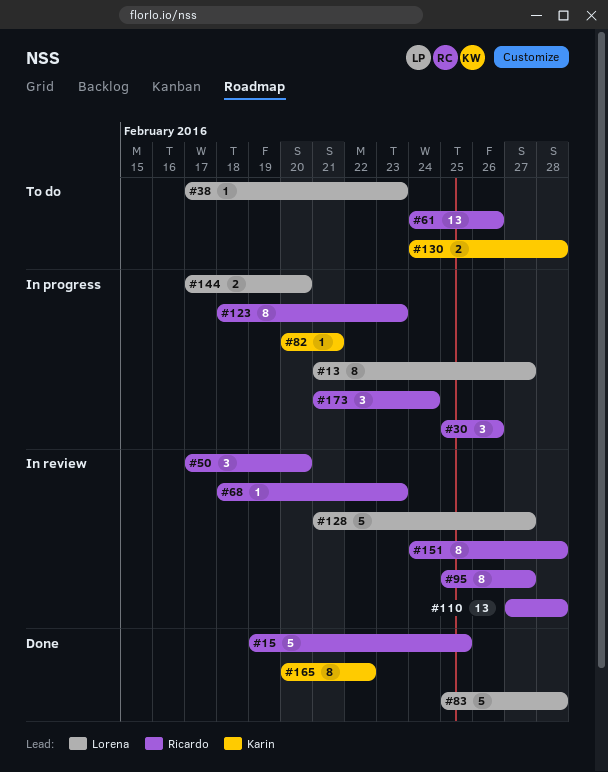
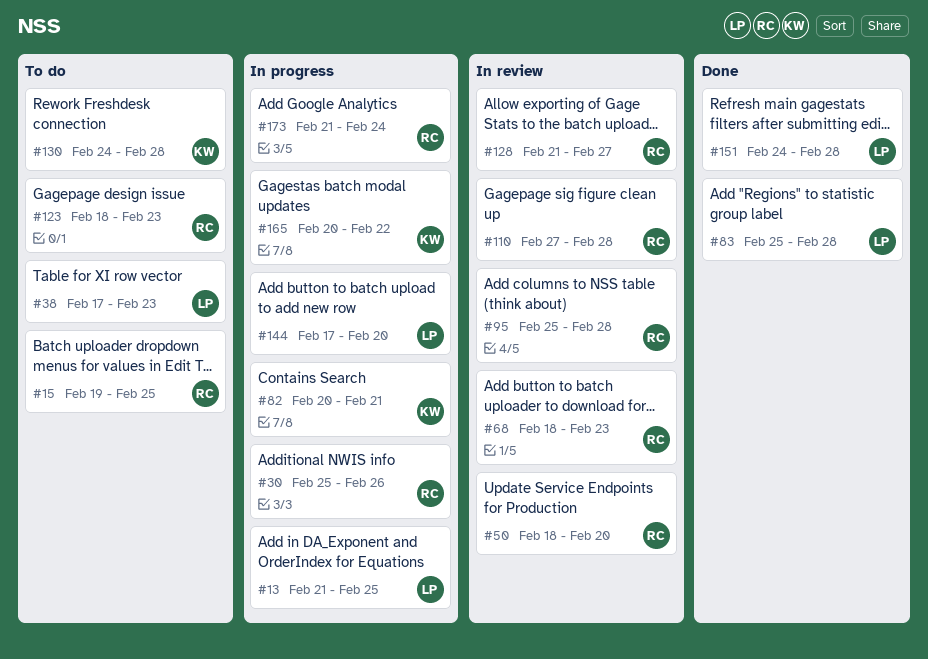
#13, due: Feb 27 -> Feb 25
#15, status: Done -> To do
#50, start: Feb 17 -> Feb 18
#61: present -> none
#95, due: Feb 27 -> Feb 28
#123, status: In progress -> To do
#128, owner: Lorena -> Ricardo
#151, status: In review -> Done
#151, owner: Ricardo -> Lorena
#165, status: Done -> In progress

